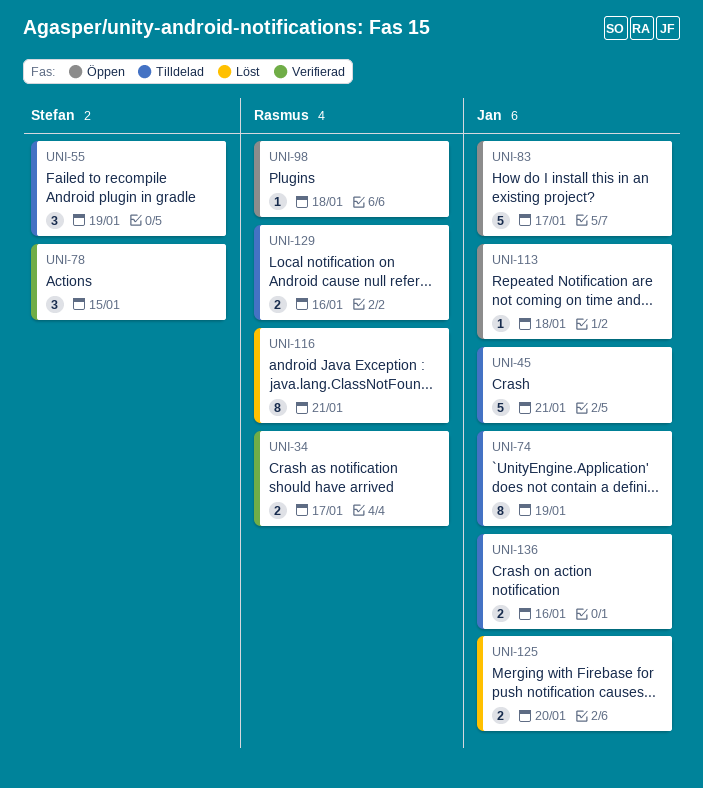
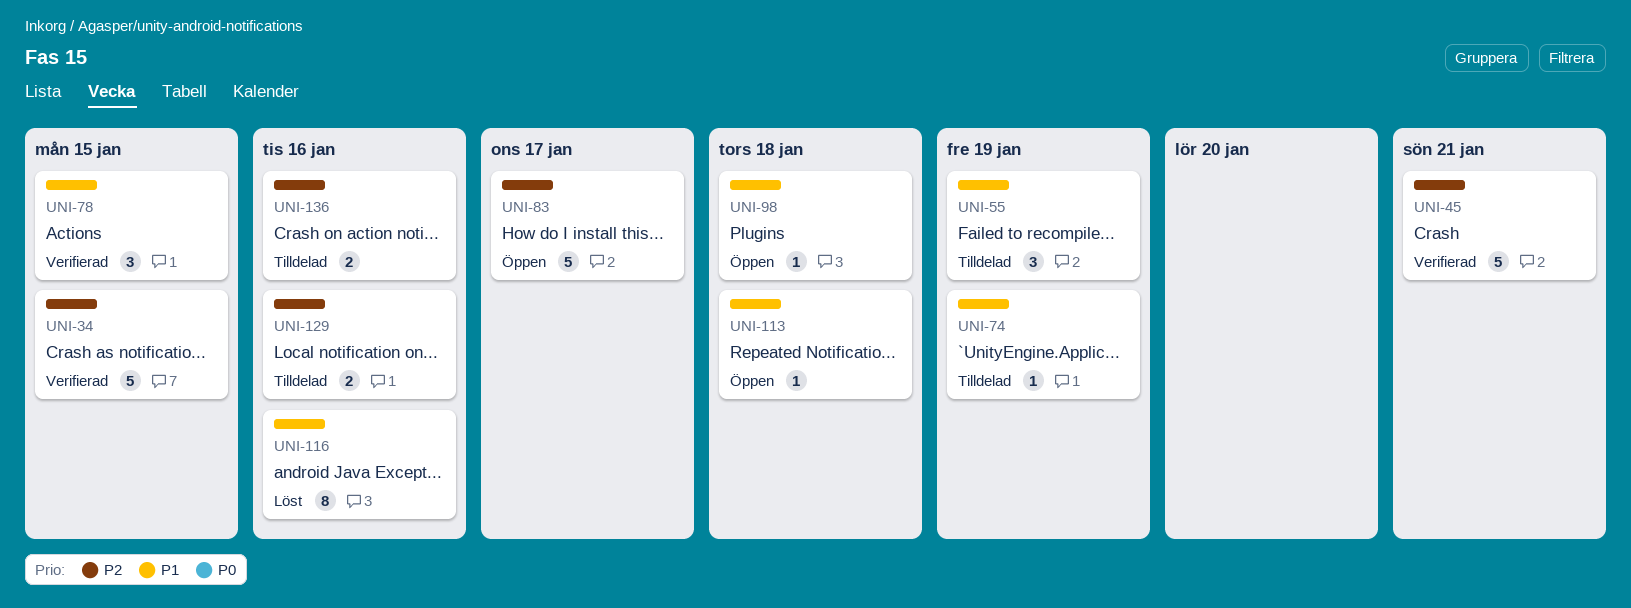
UNI-34, estimate: 2 -> 5
UNI-34, due: Jan 17 -> Jan 15
UNI-45, status: Tilldelad -> Verifierad
UNI-74, estimate: 8 -> 1
UNI-116, due: Jan 21 -> Jan 16
UNI-125: present -> none

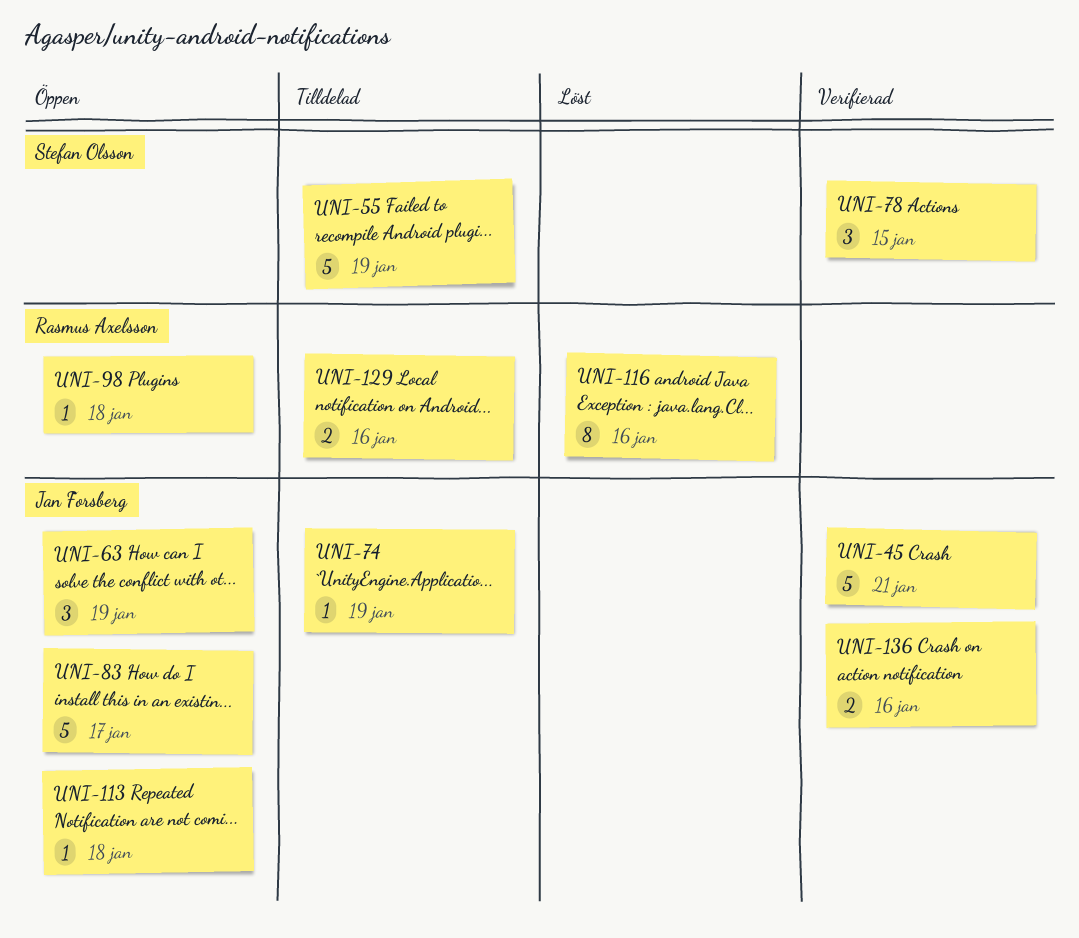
UNI-34: present -> none
UNI-55, estimate: 3 -> 5
UNI-63: none -> present
UNI-136, status: Tilldelad -> Verifierad

